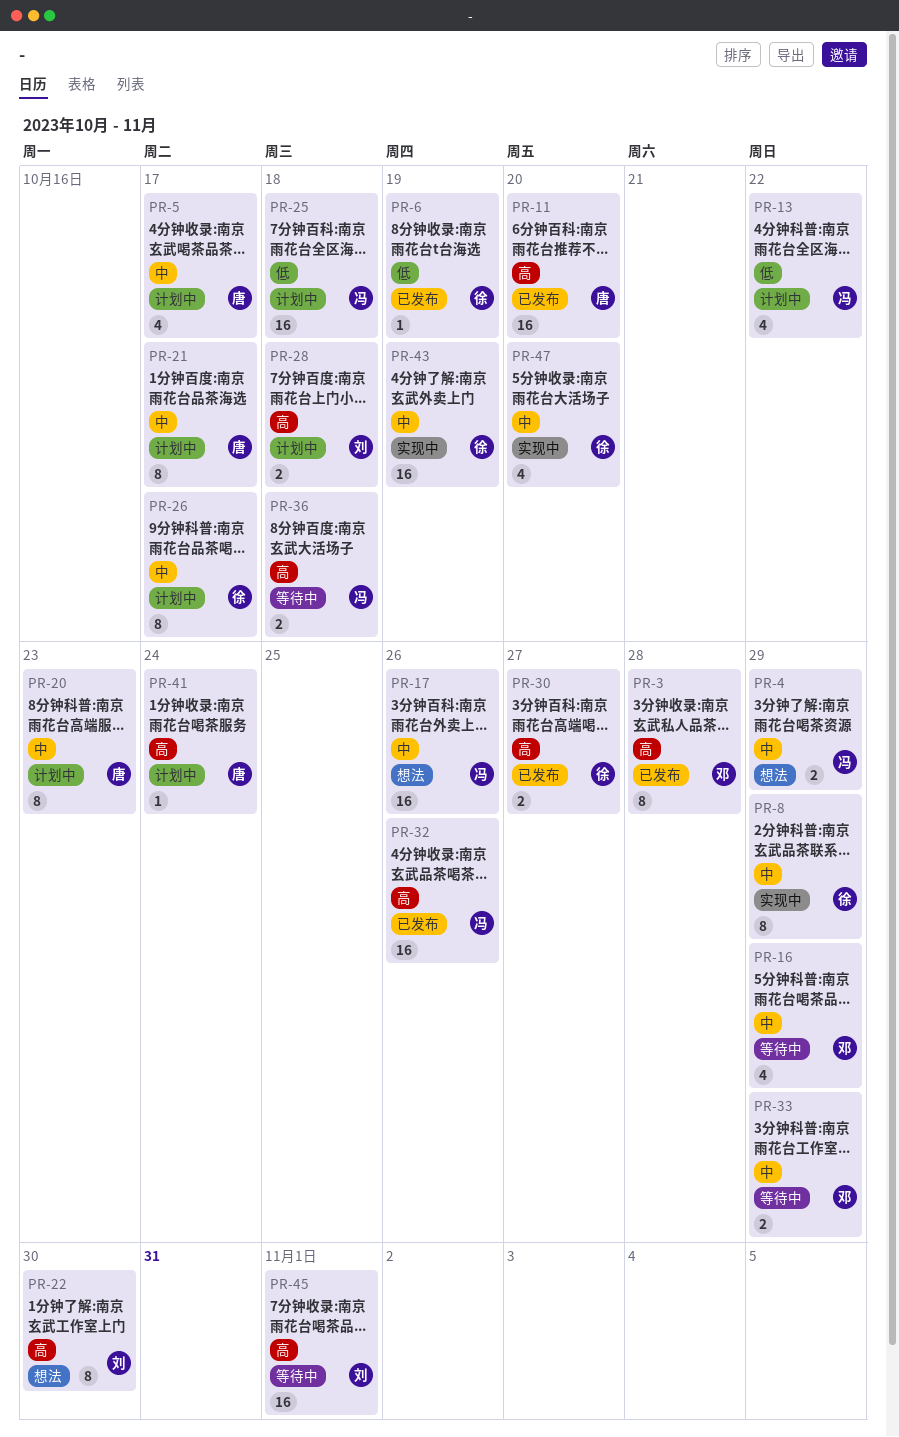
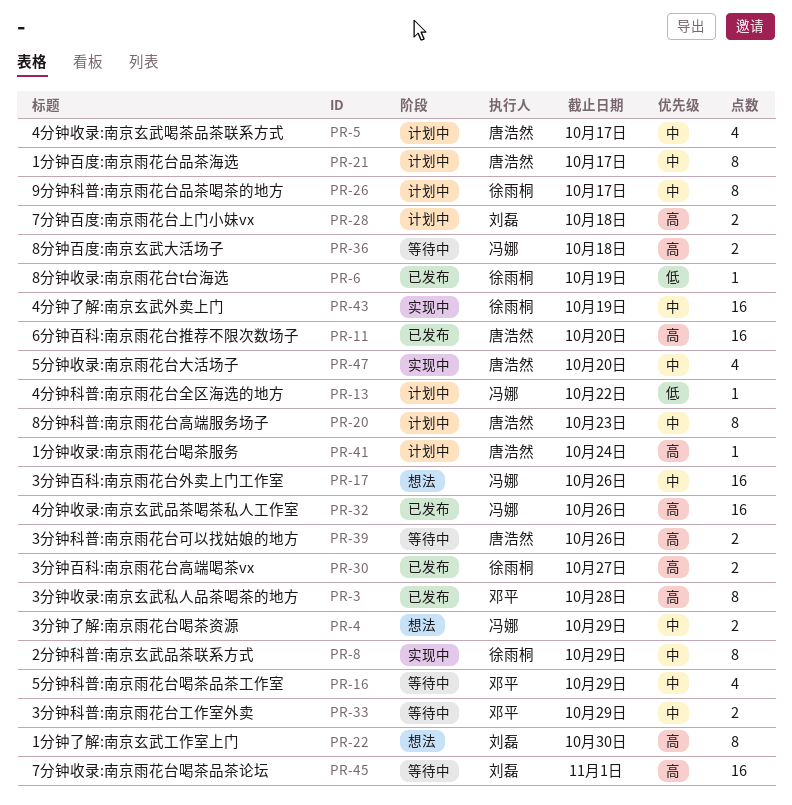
PR-13, estimate: 4 -> 1
PR-25: present -> none
PR-39: none -> present
PR-47, owner: 徐雨桐 -> 唐浩然

